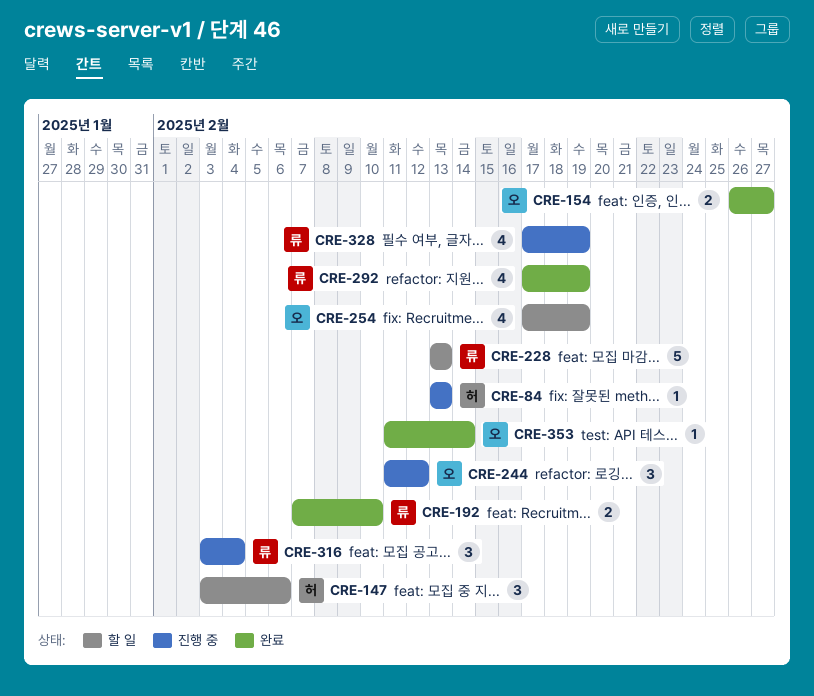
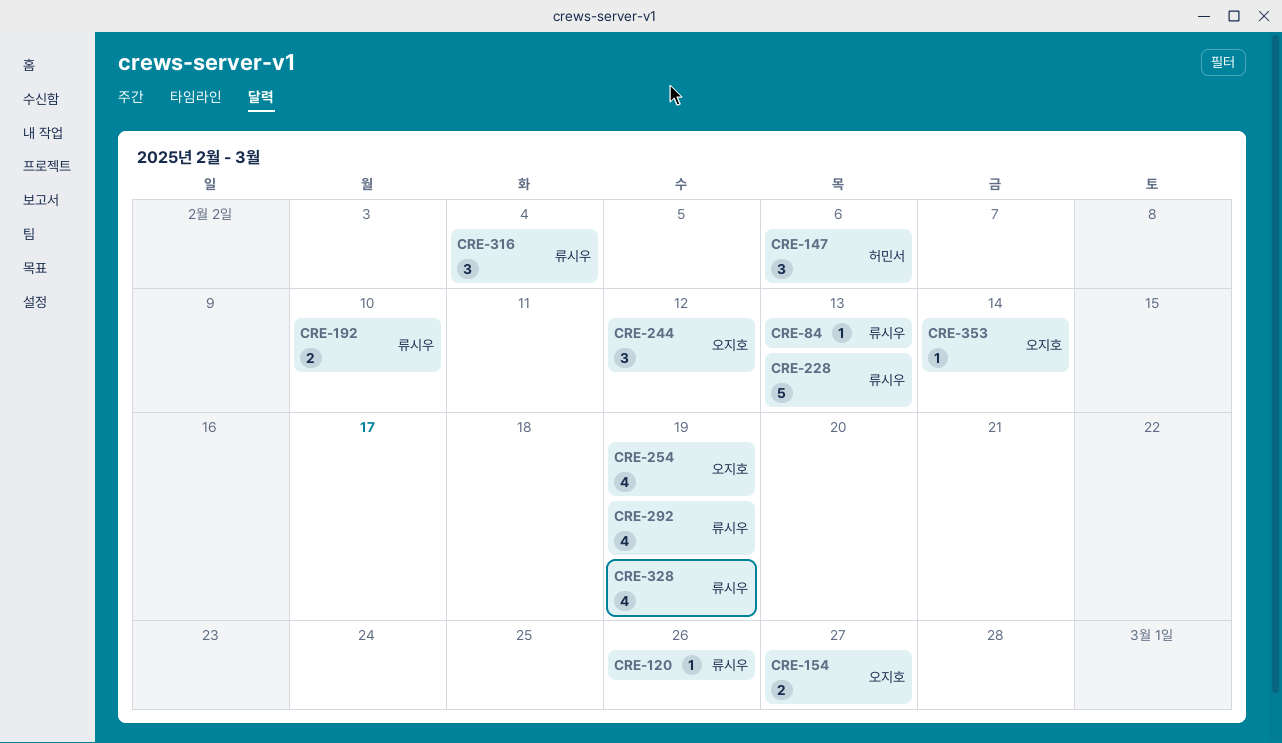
CRE-84, owner: 허민서 -> 류시우
CRE-120: none -> present

